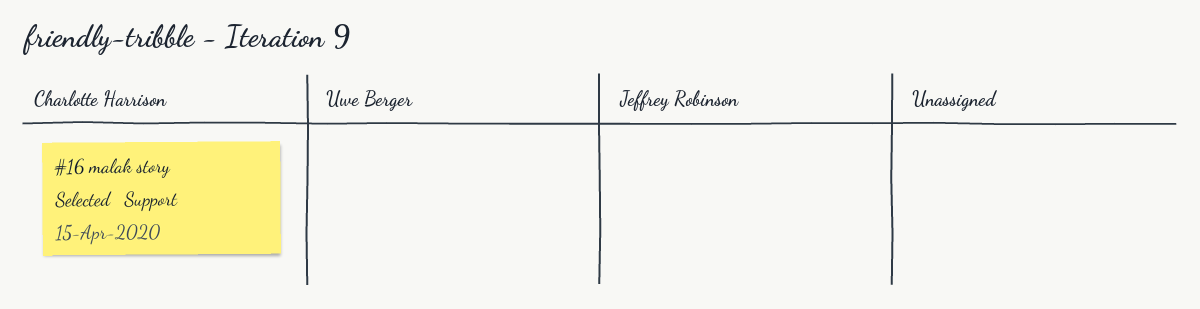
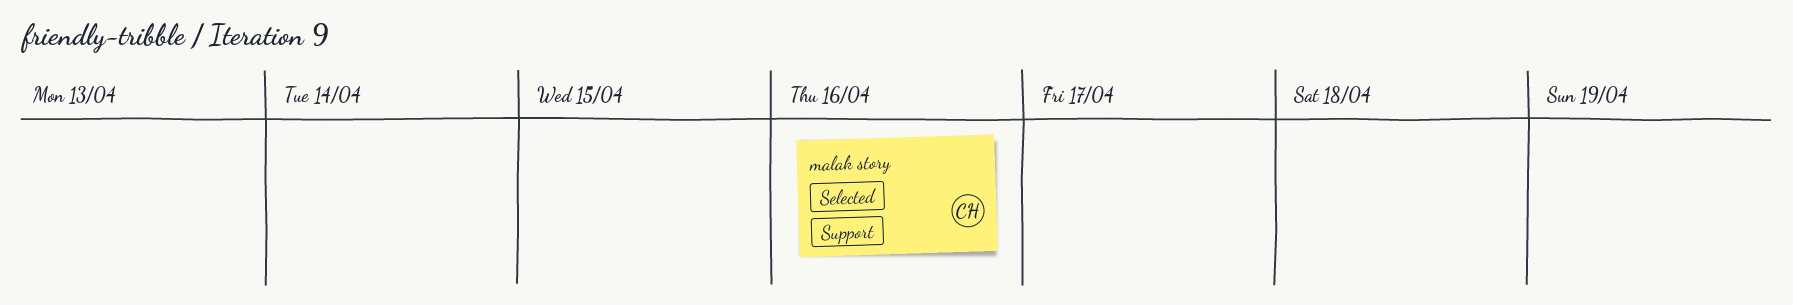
malak story, due: Apr 15 -> Apr 16

